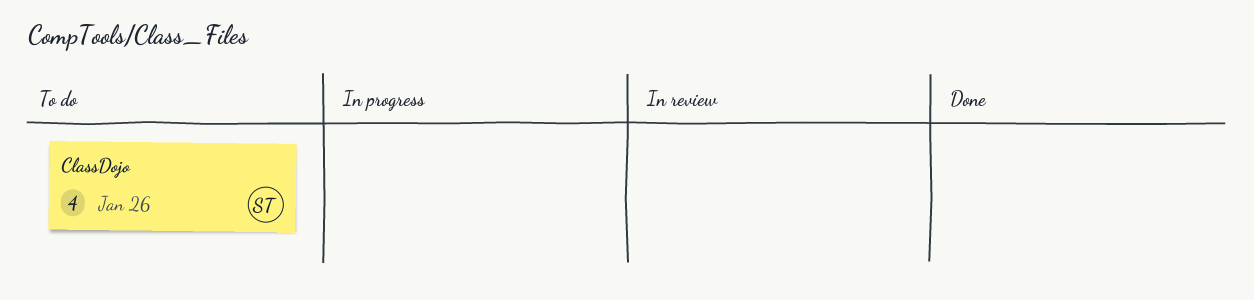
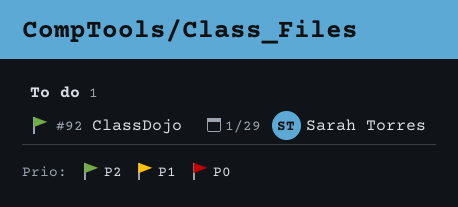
ClassDojo, due: Jan 26 -> Jan 29

